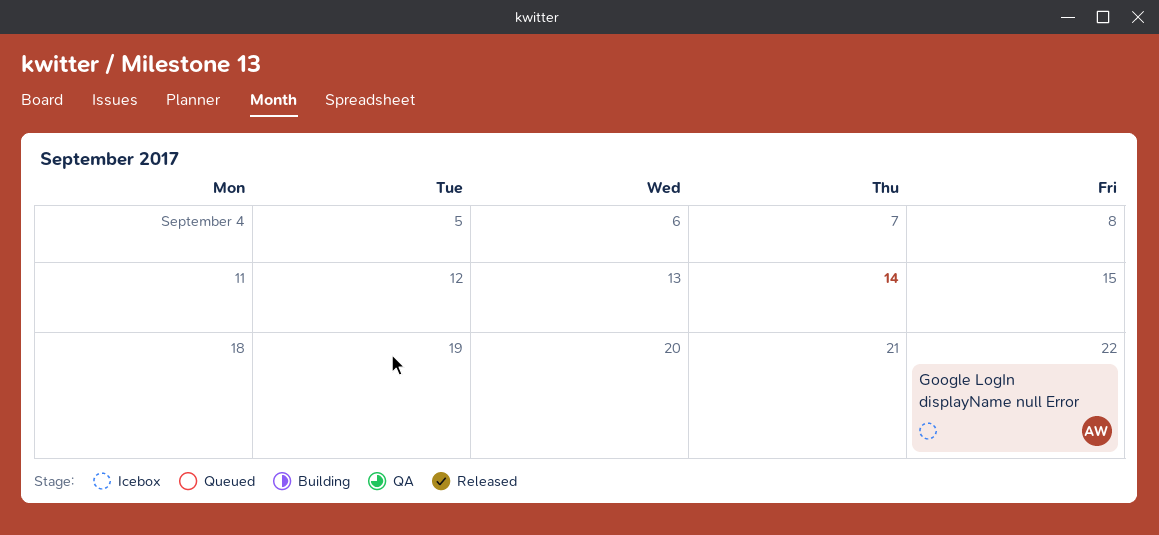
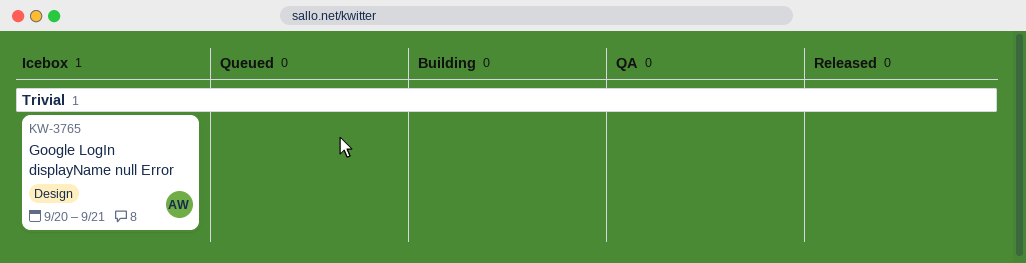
Google LogIn displayName null Error, due: Sep 22 -> Sep 21

